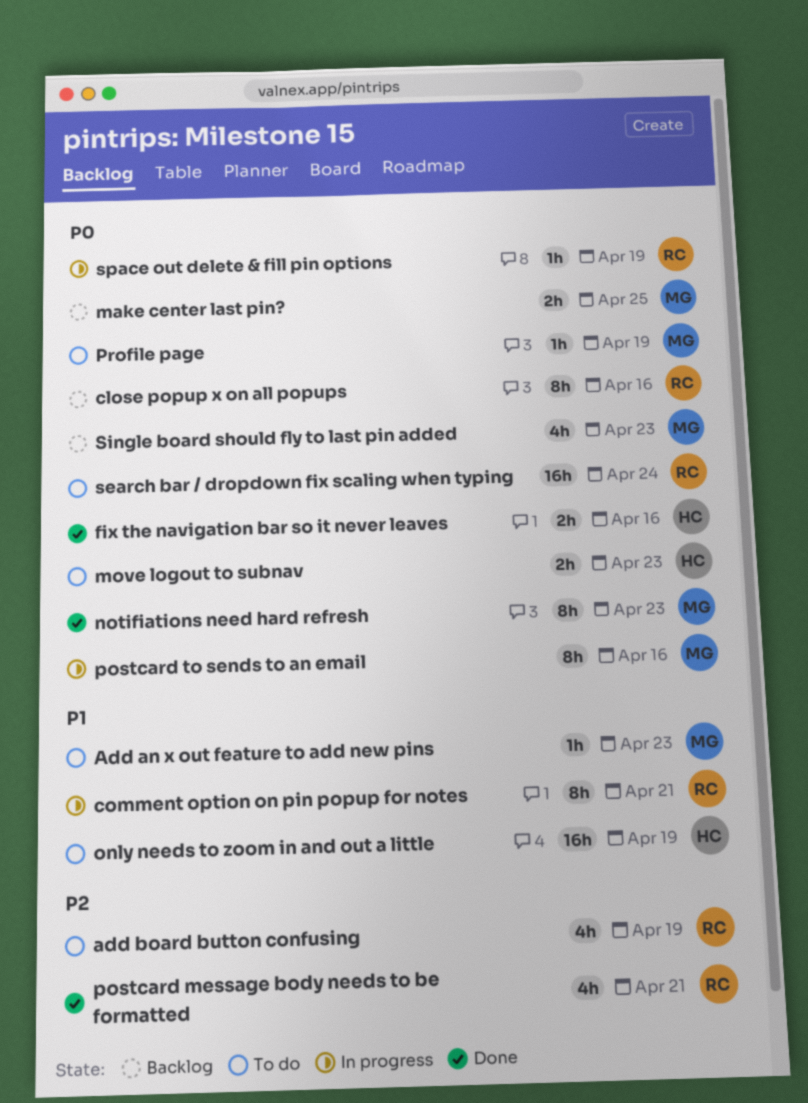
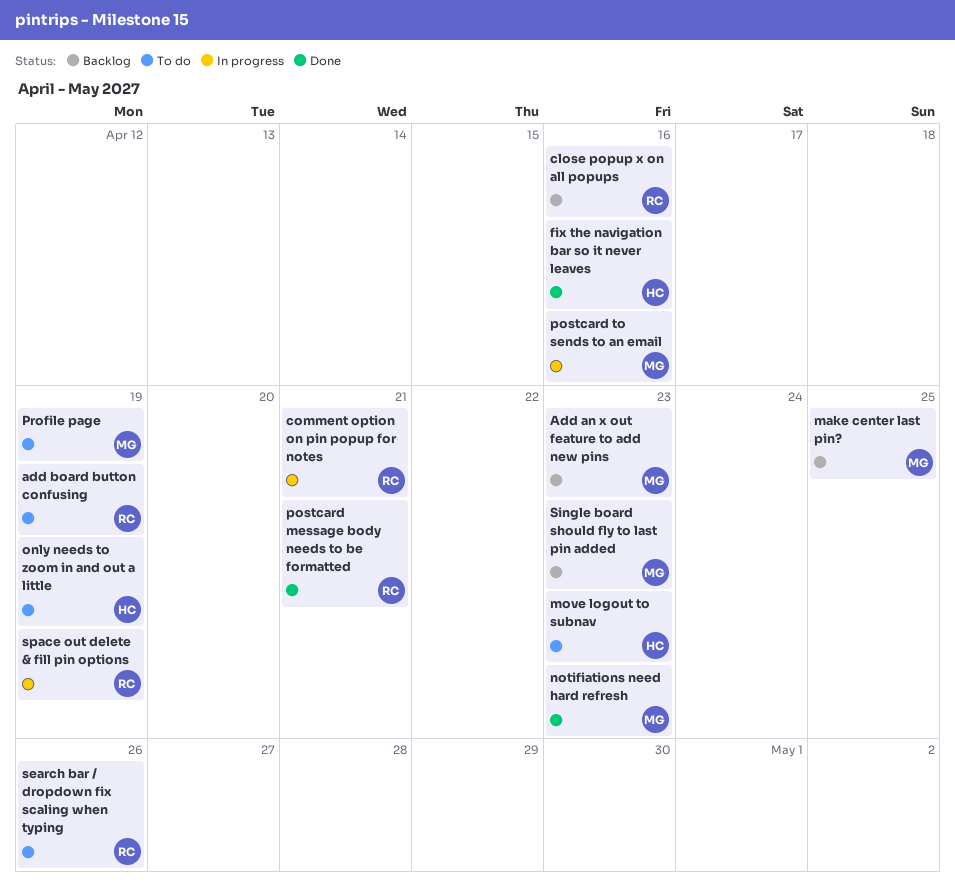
Add an x out feature to add new pins, status: To do -> Backlog
search bar / dropdown fix scaling when typing, due: Apr 24 -> Apr 26

